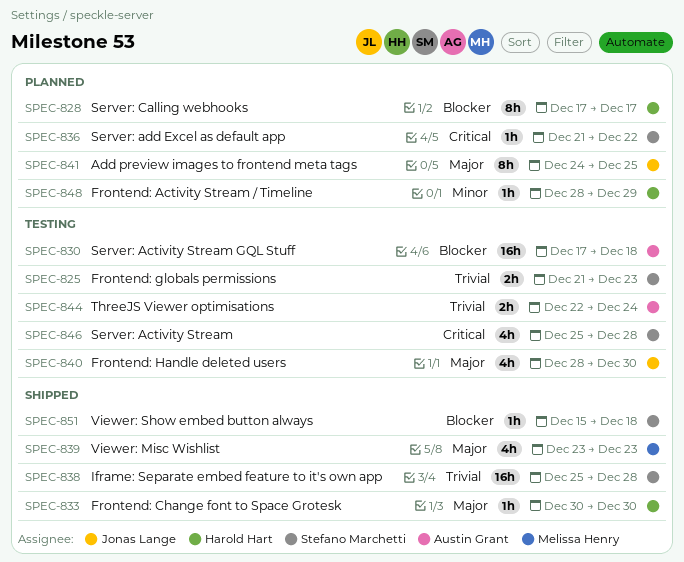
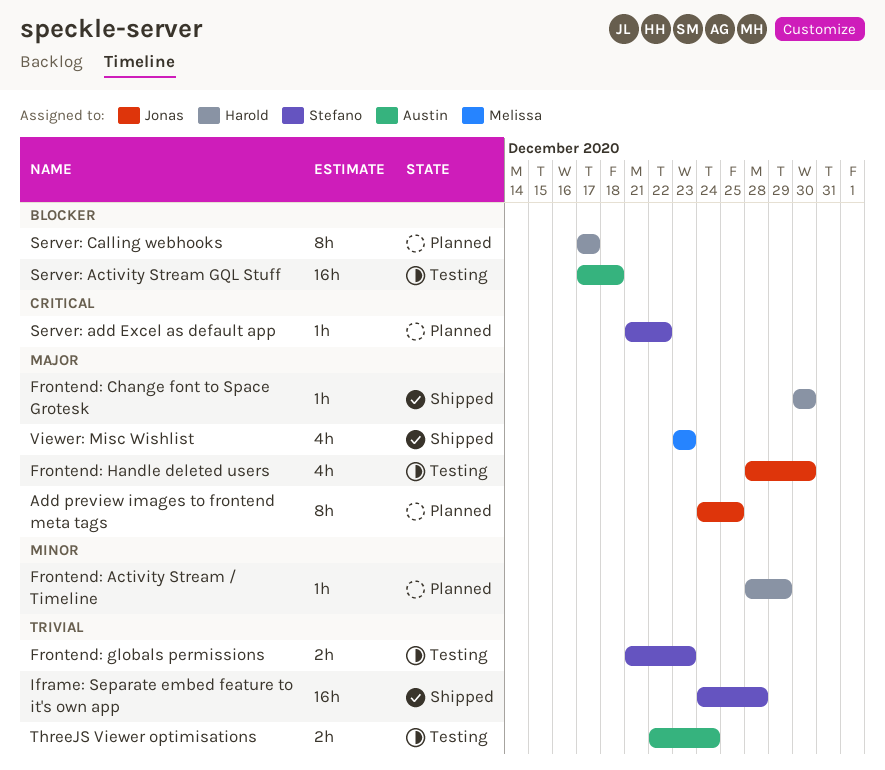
Iframe: Separate embed feature to it's own app, start: Dec 25 -> Dec 24
Server: Activity Stream: present -> none
Viewer: Show embed button always: present -> none

